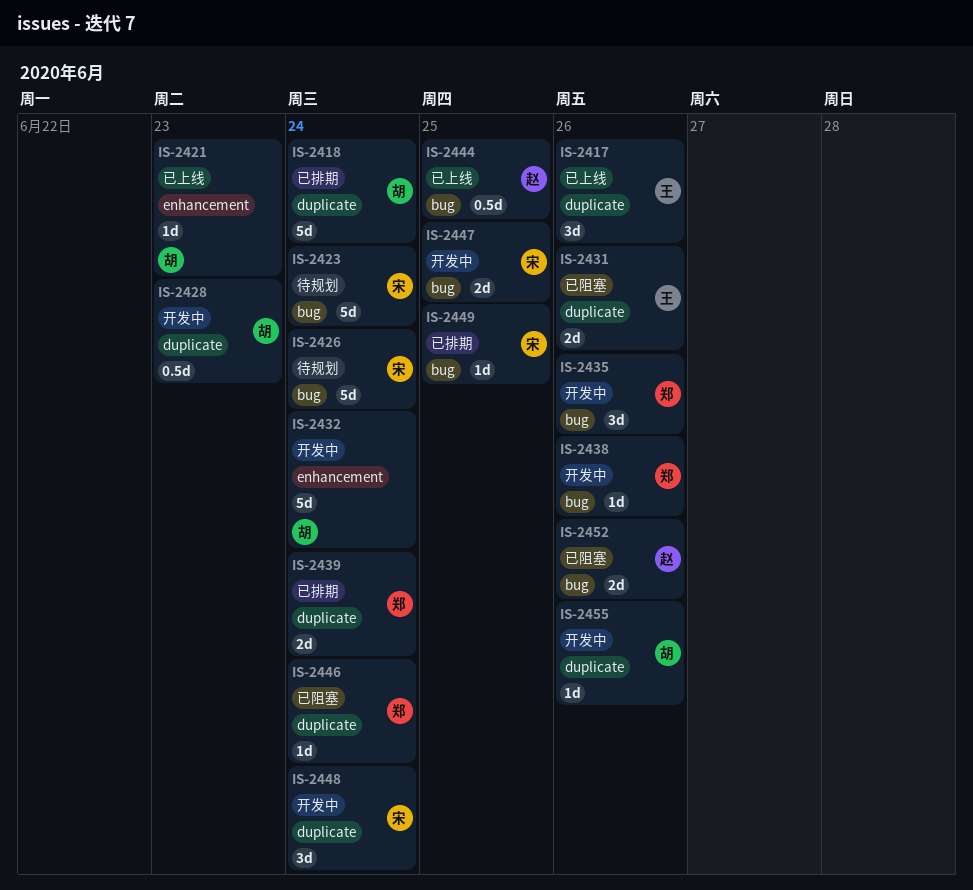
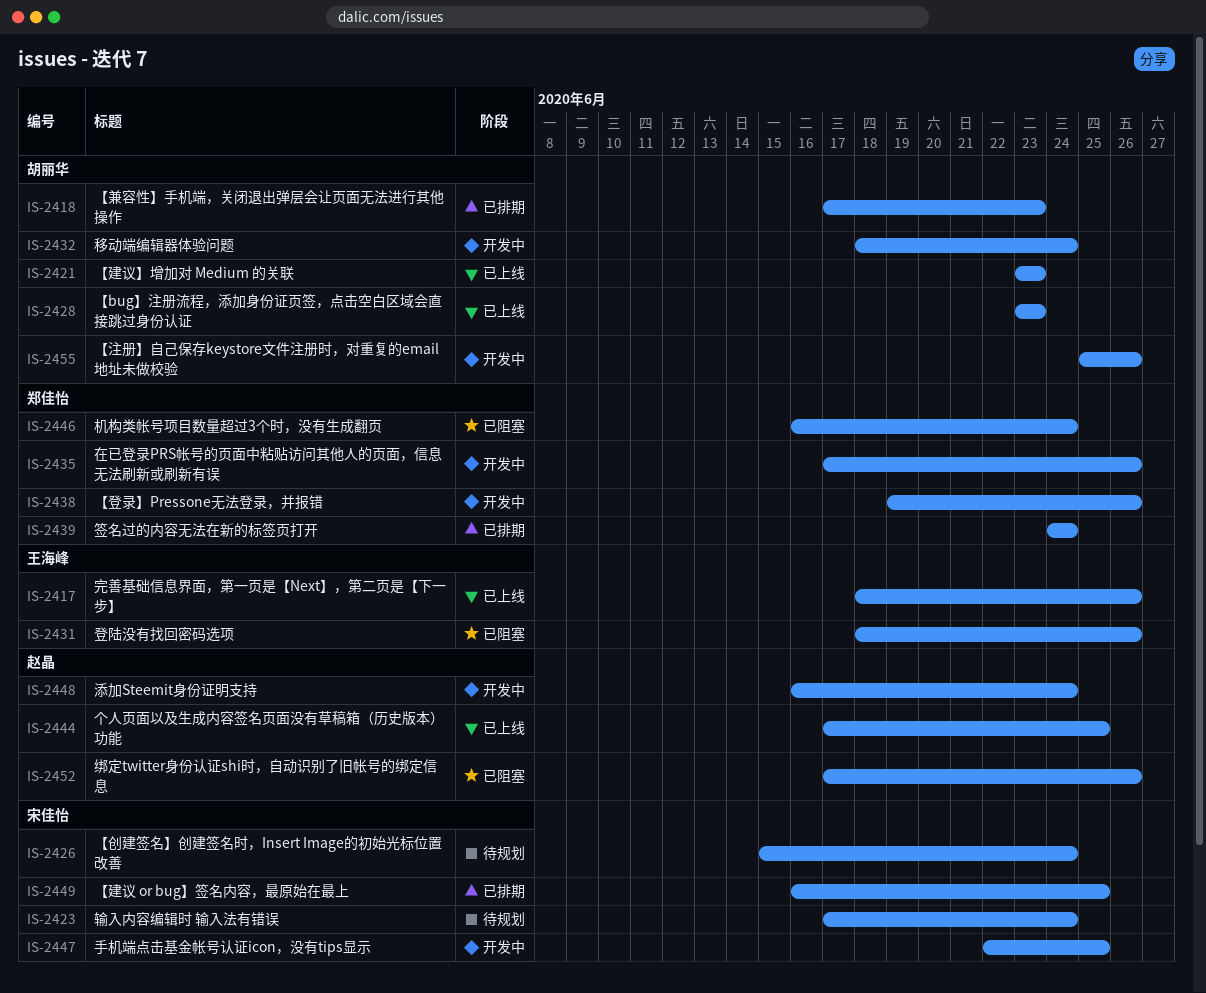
IS-2418, due: Jun 24 -> Jun 23
IS-2428, status: 开发中 -> 已上线
IS-2448, owner: 宋佳怡 -> 赵晶

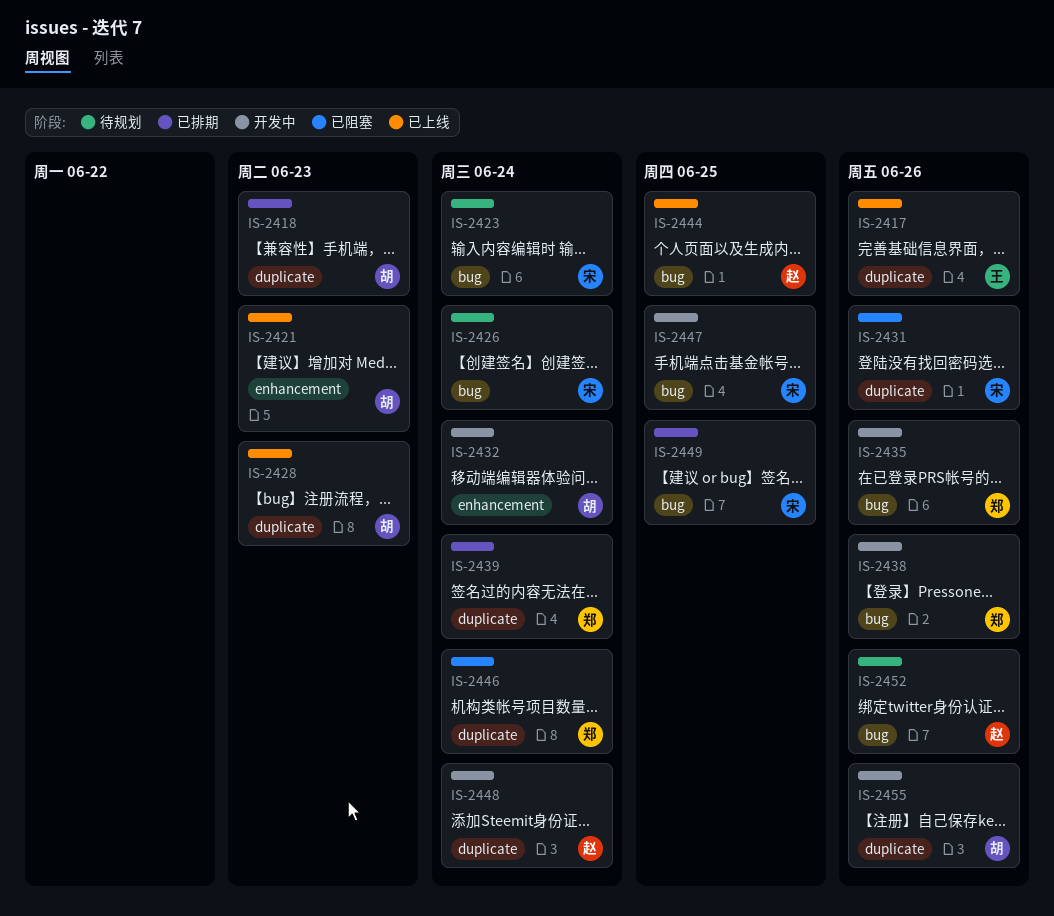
IS-2431, owner: 王海峰 -> 宋佳怡
IS-2452, status: 已阻塞 -> 待规划

